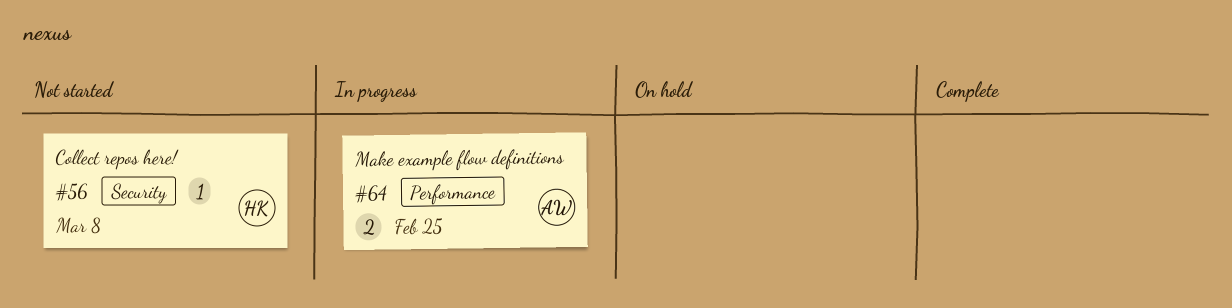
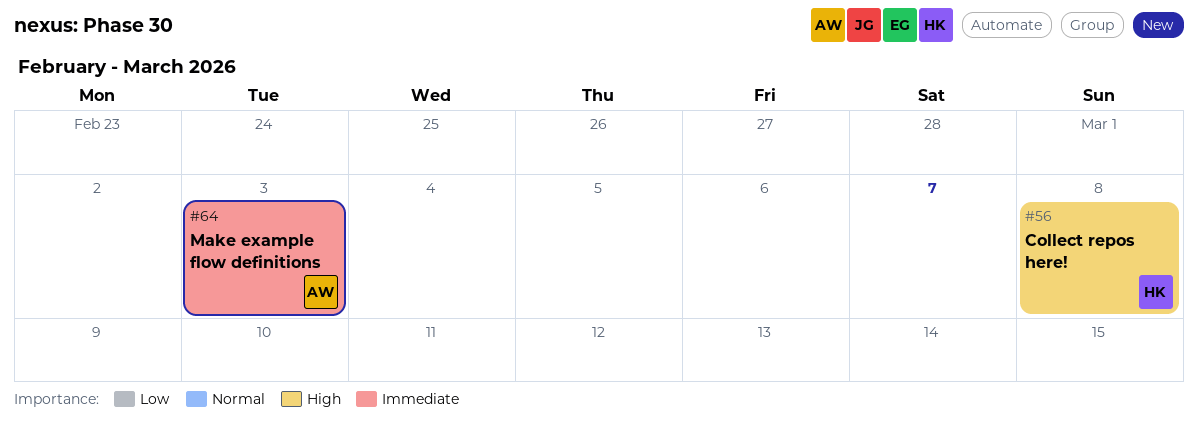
#64, due: Feb 25 -> Mar 3

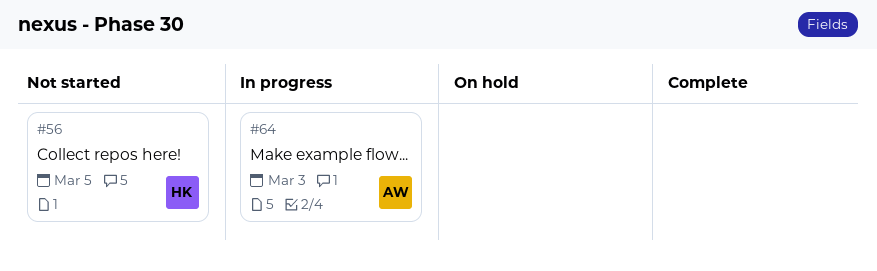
#56, due: Mar 8 -> Mar 5

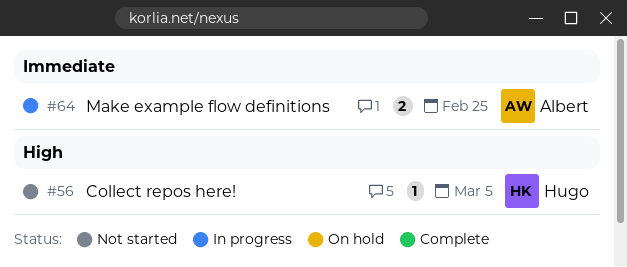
#64, due: Mar 3 -> Feb 25

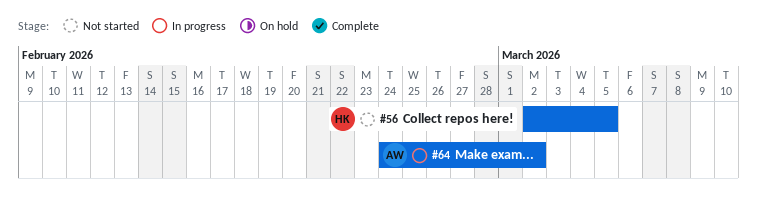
#64, due: Feb 25 -> Mar 2

